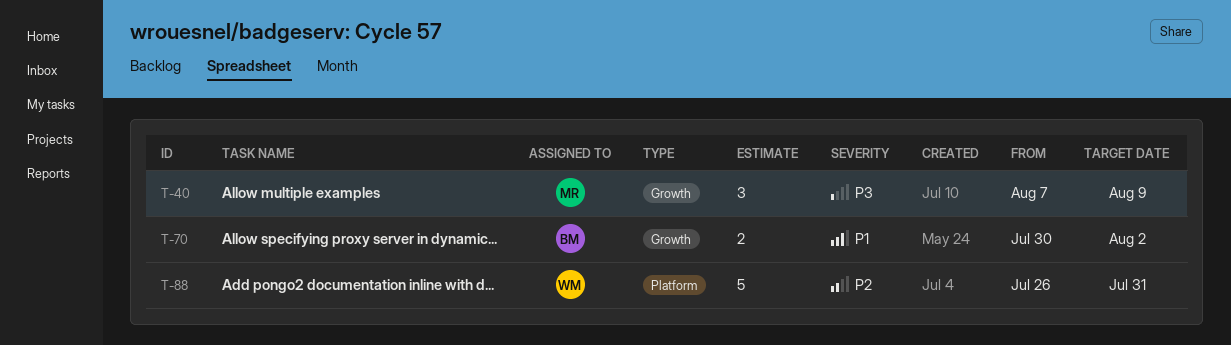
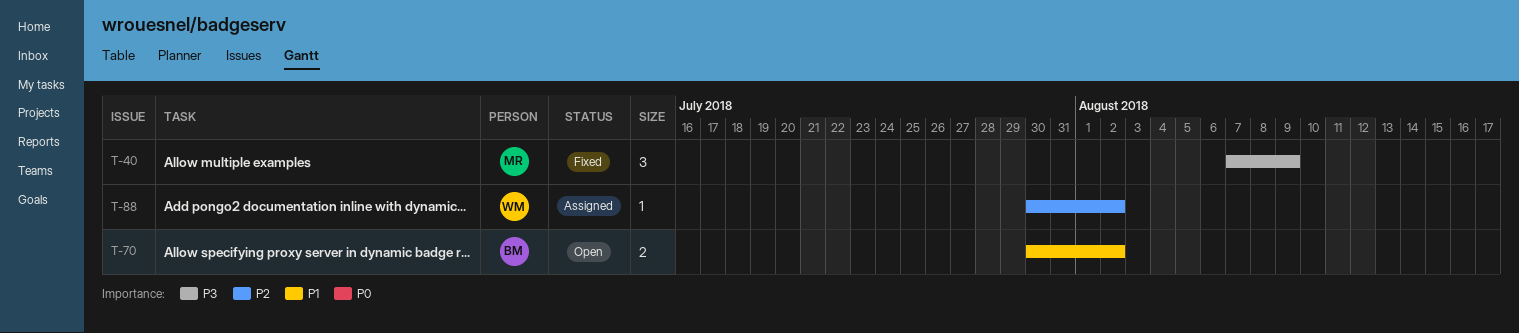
T-88, estimate: 5 -> 1
T-88, start: Jul 26 -> Jul 30
T-88, due: Jul 31 -> Aug 2

